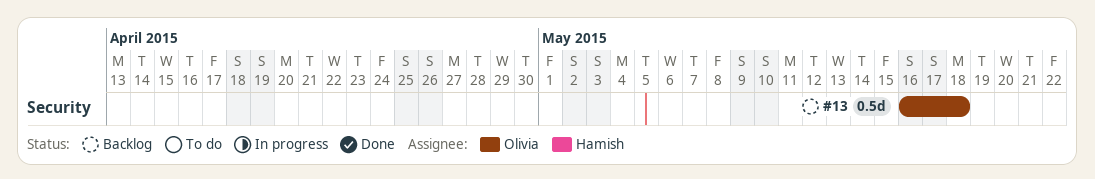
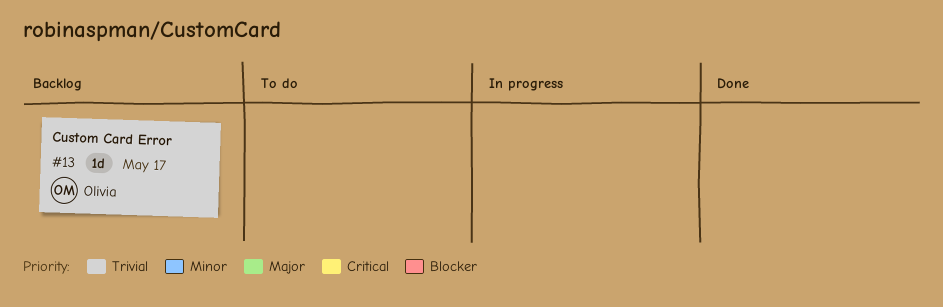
#13, estimate: 0.5d -> 1d
#13, due: May 18 -> May 17

